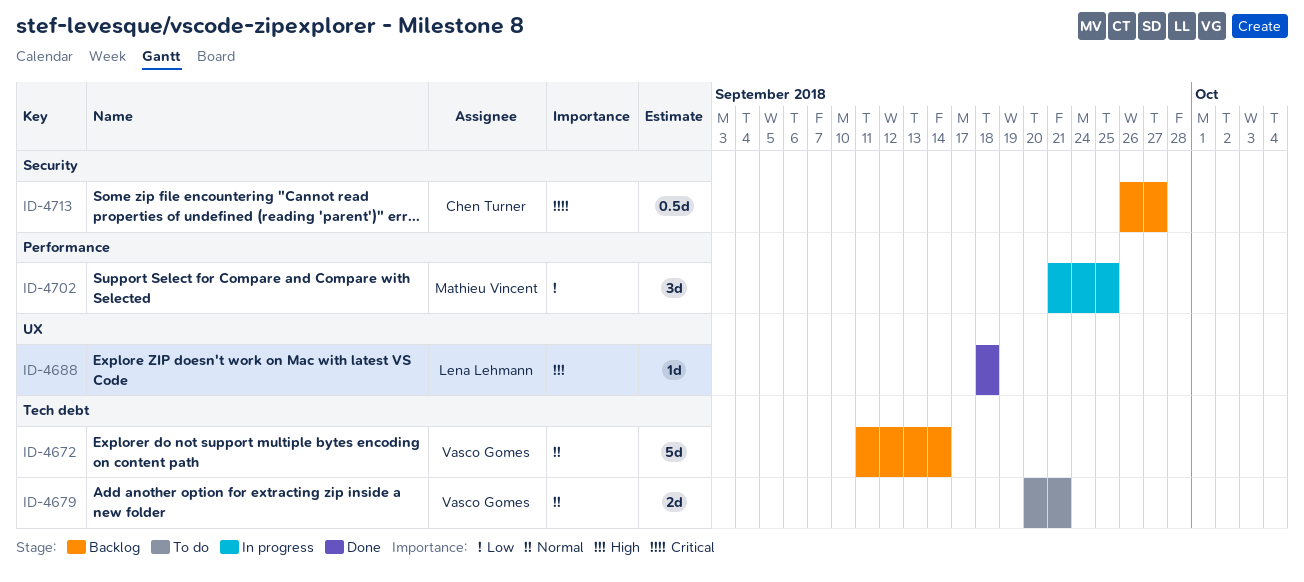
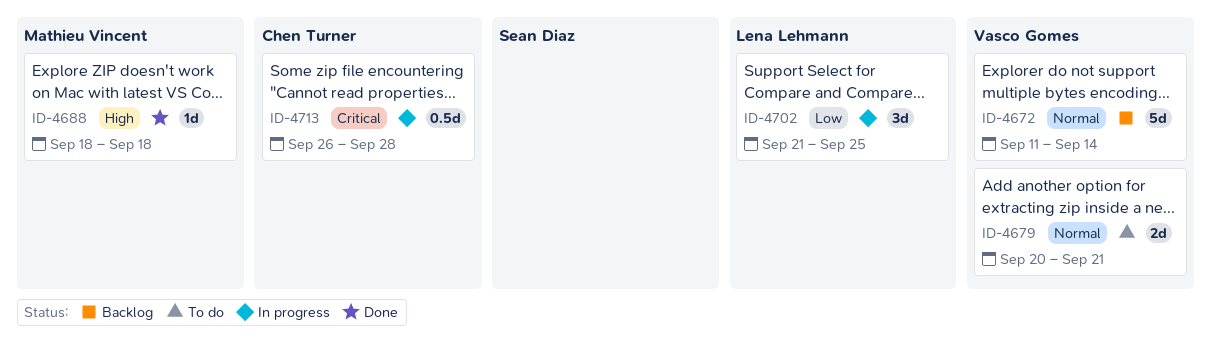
ID-4688, owner: Lena Lehmann -> Mathieu Vincent
ID-4702, owner: Mathieu Vincent -> Lena Lehmann
ID-4713, status: Backlog -> In progress
ID-4713, due: Sep 27 -> Sep 28

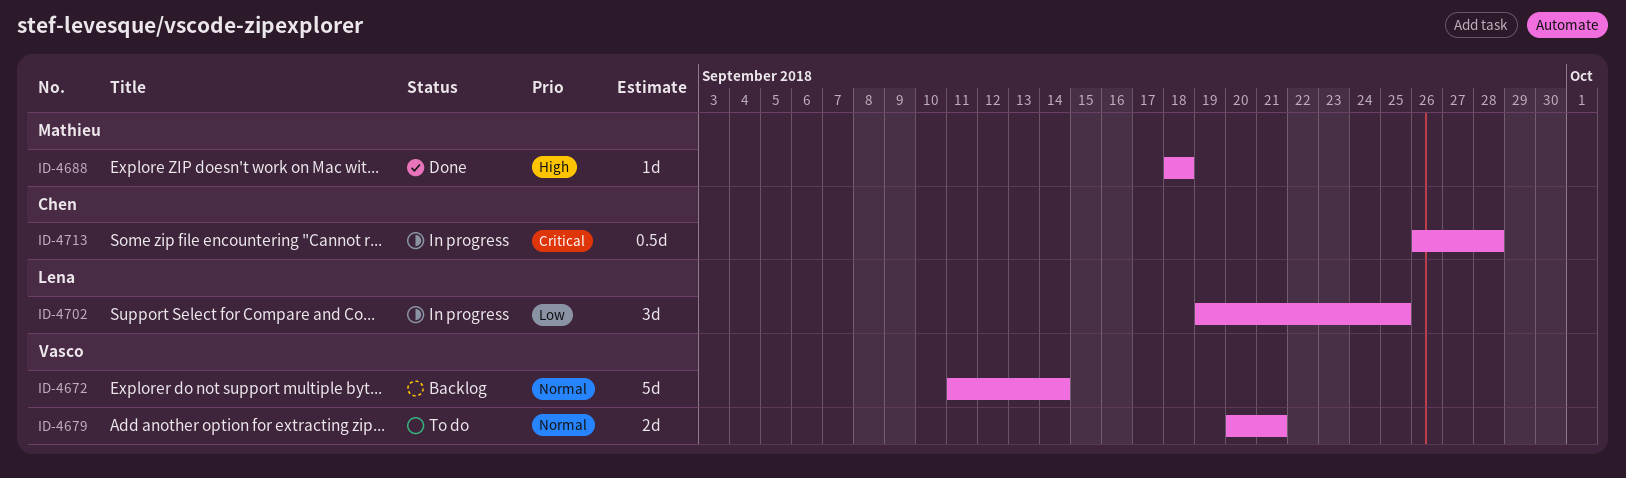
ID-4702, start: Sep 21 -> Sep 19

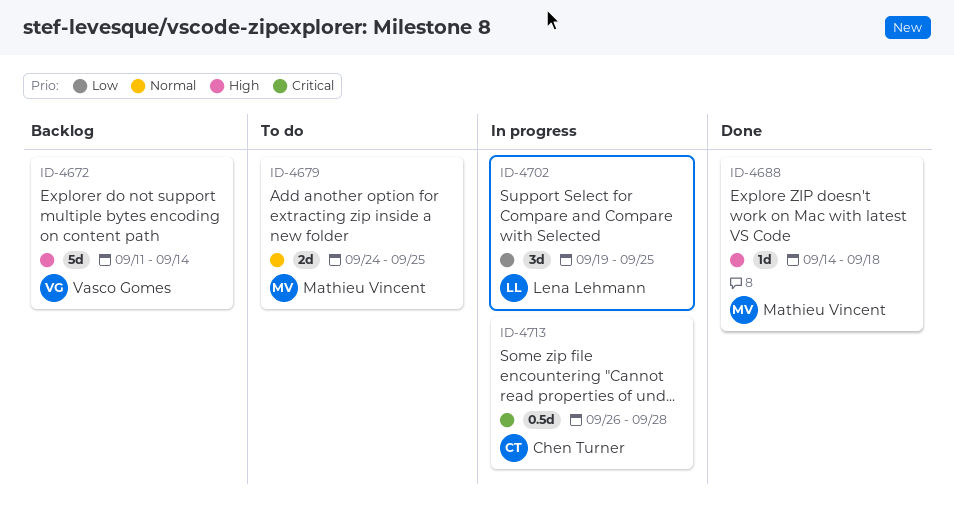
ID-4672, priority: Normal -> High
ID-4679, owner: Vasco Gomes -> Mathieu Vincent
ID-4679, start: Sep 20 -> Sep 24
ID-4679, due: Sep 21 -> Sep 25
ID-4688, start: Sep 18 -> Sep 14

